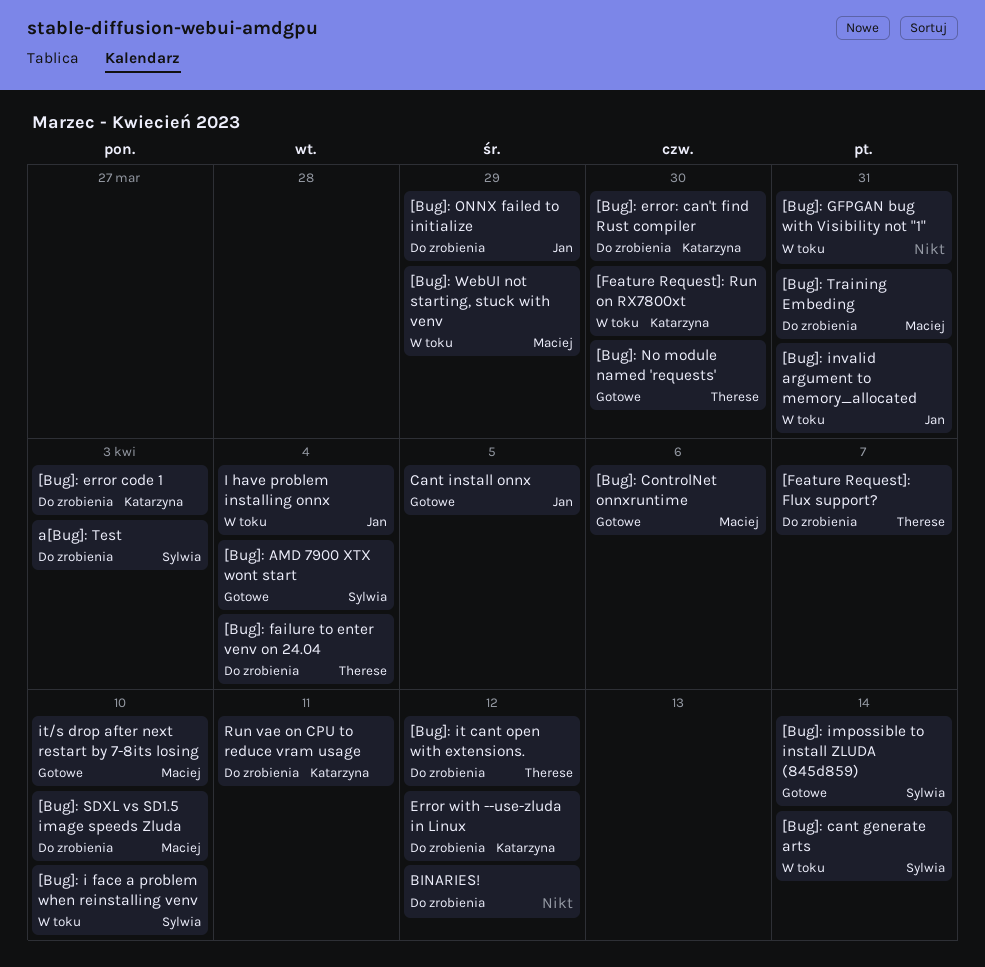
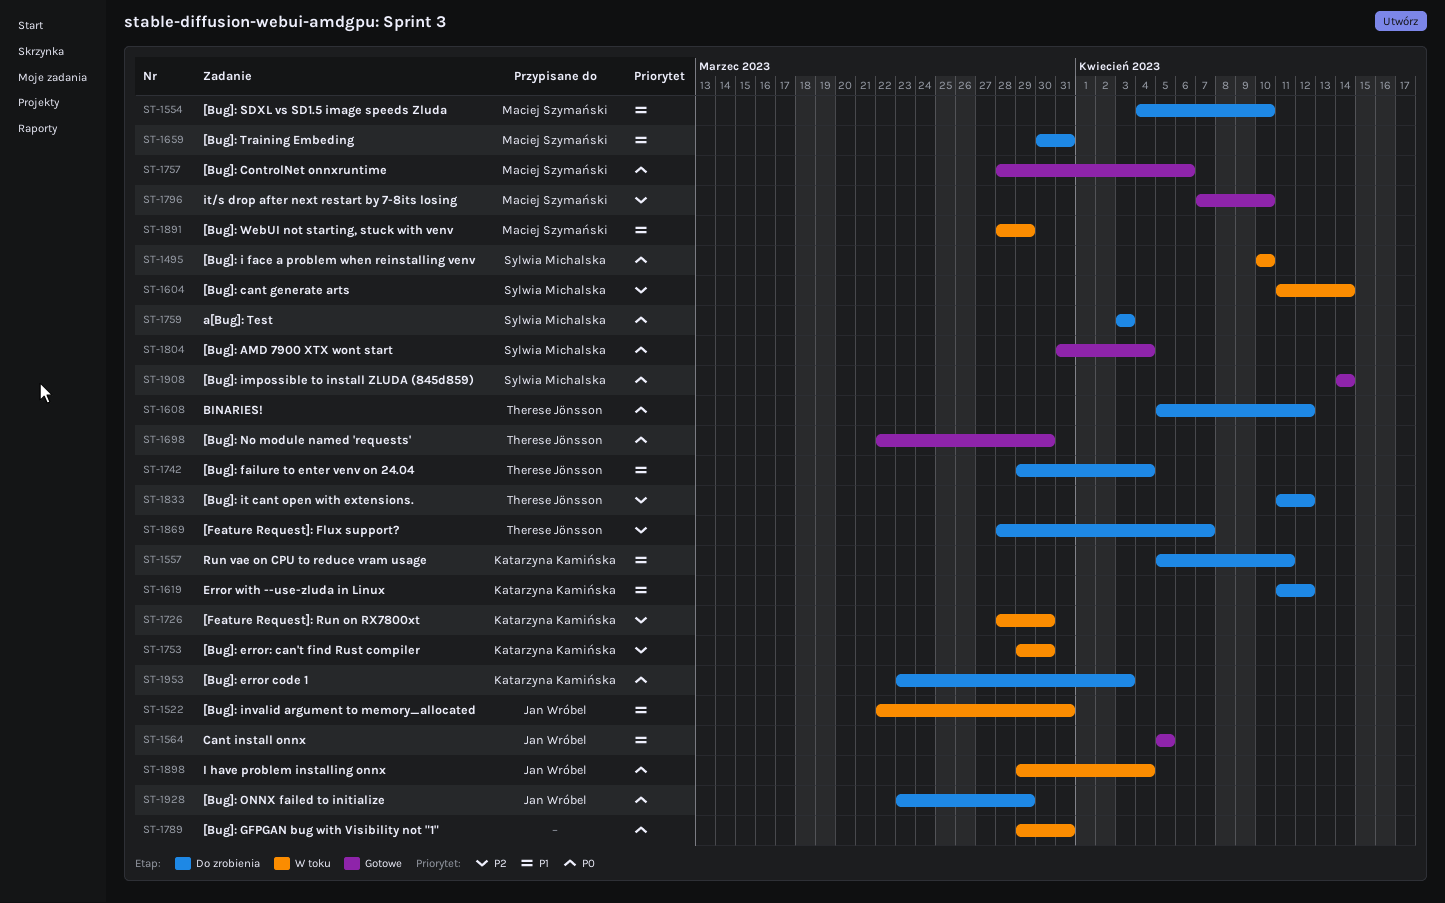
[Bug]: error: can't find Rust compiler, status: Do zrobienia -> W toku
BINARIES!, owner: none -> Therese Jönsson

